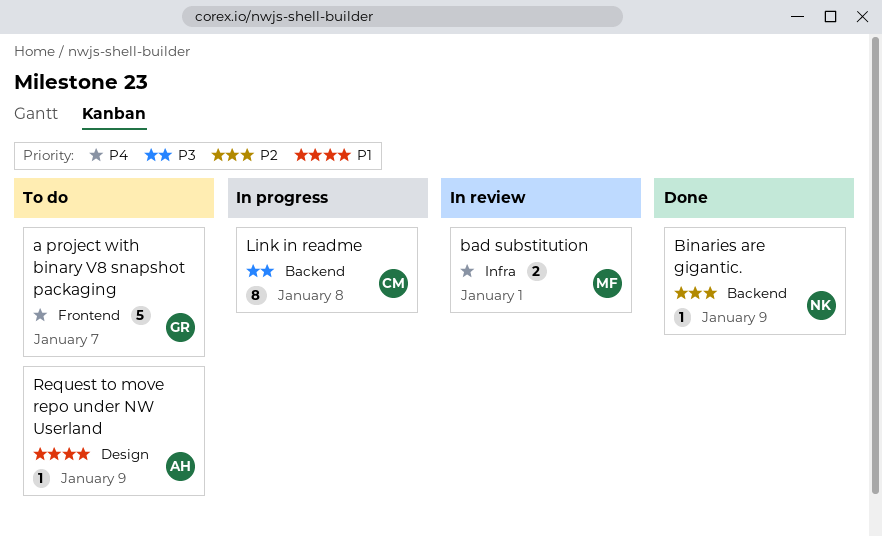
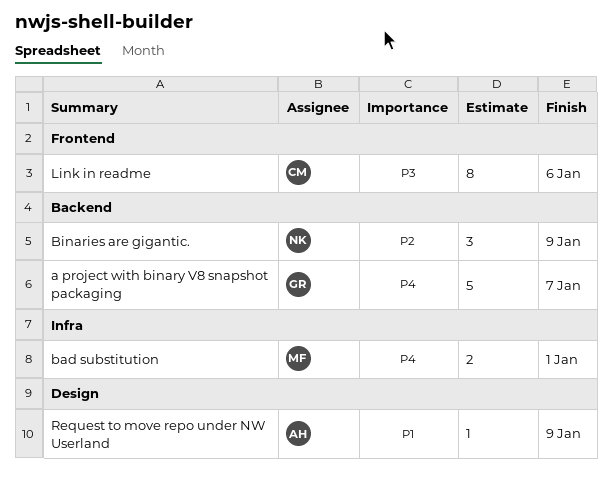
a project with binary V8 snapshot packaging, label: Frontend -> Backend
Binaries are gigantic., estimate: 1 -> 3
Link in readme, label: Backend -> Frontend
Link in readme, due: Jan 8 -> Jan 6

